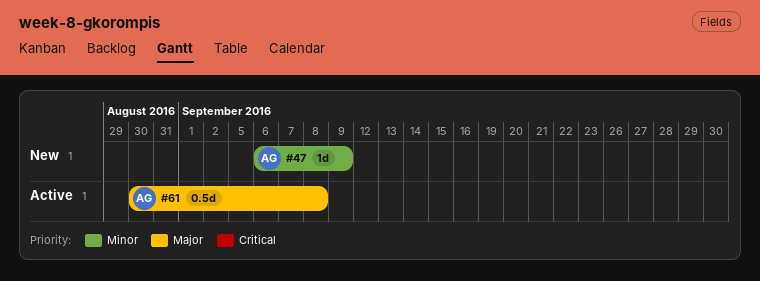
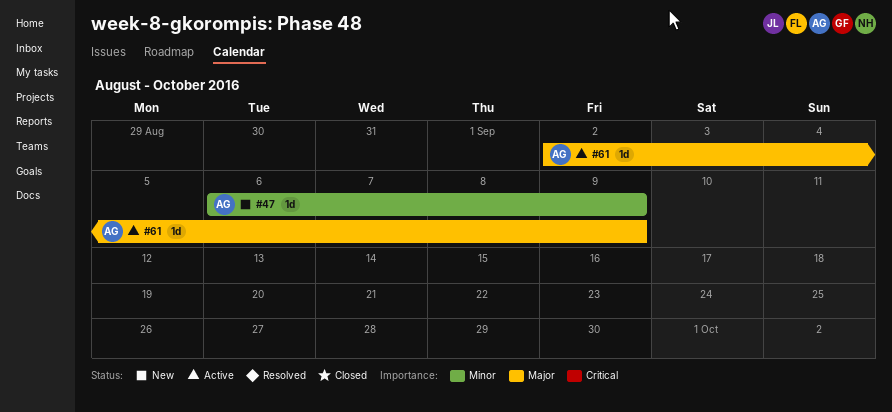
#61, estimate: 0.5d -> 1d
#61, start: Aug 30 -> Sep 2
#61, due: Sep 8 -> Sep 9

